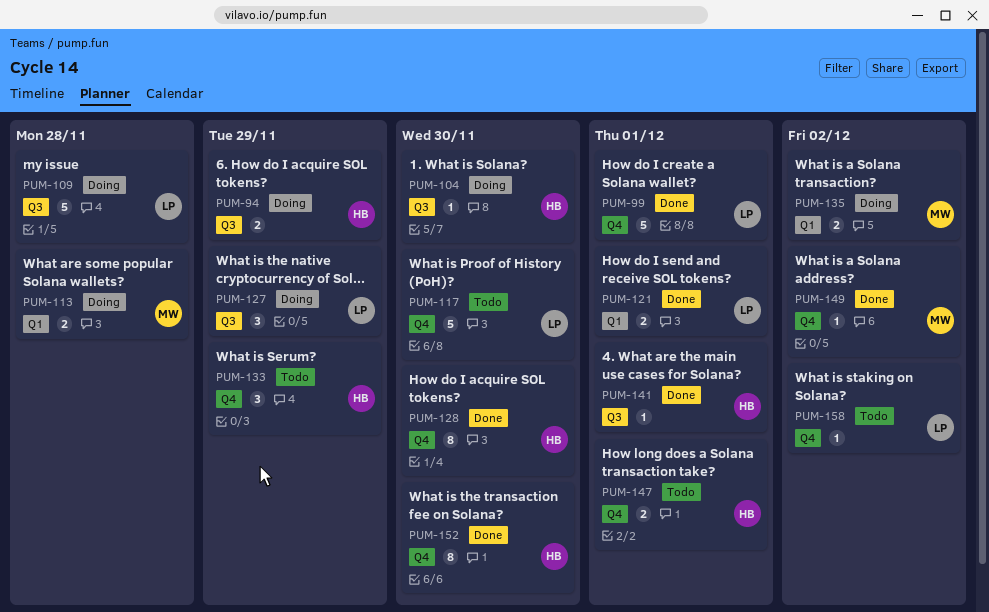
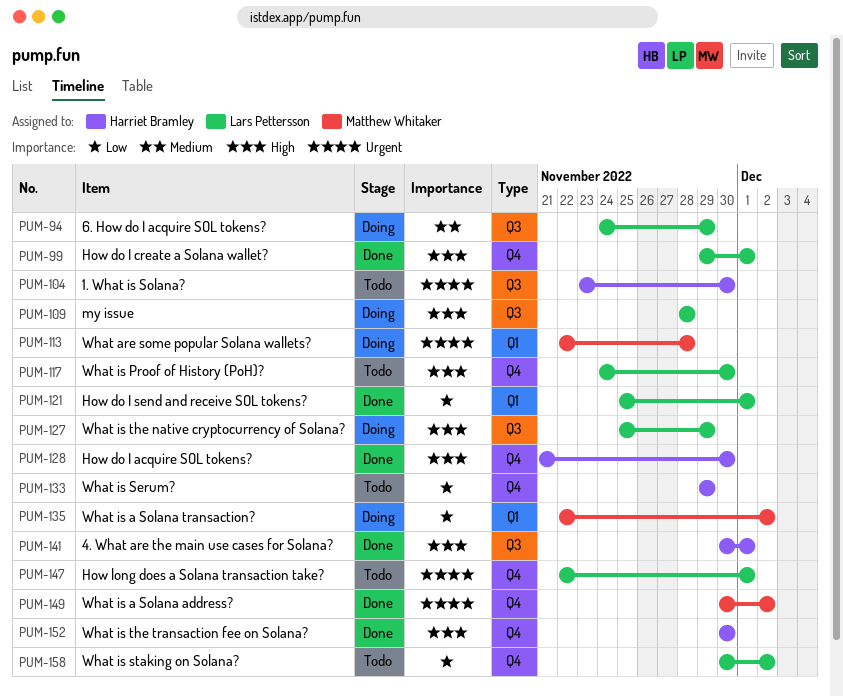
PUM-94, owner: Harriet Bramley -> Lars Pettersson
PUM-104, status: Doing -> Todo
PUM-147, owner: Harriet Bramley -> Lars Pettersson

